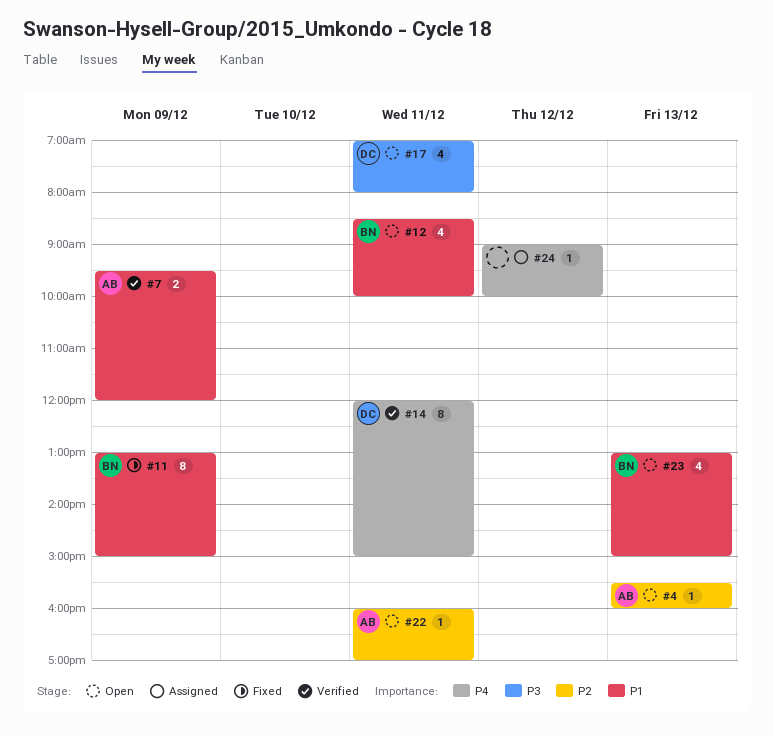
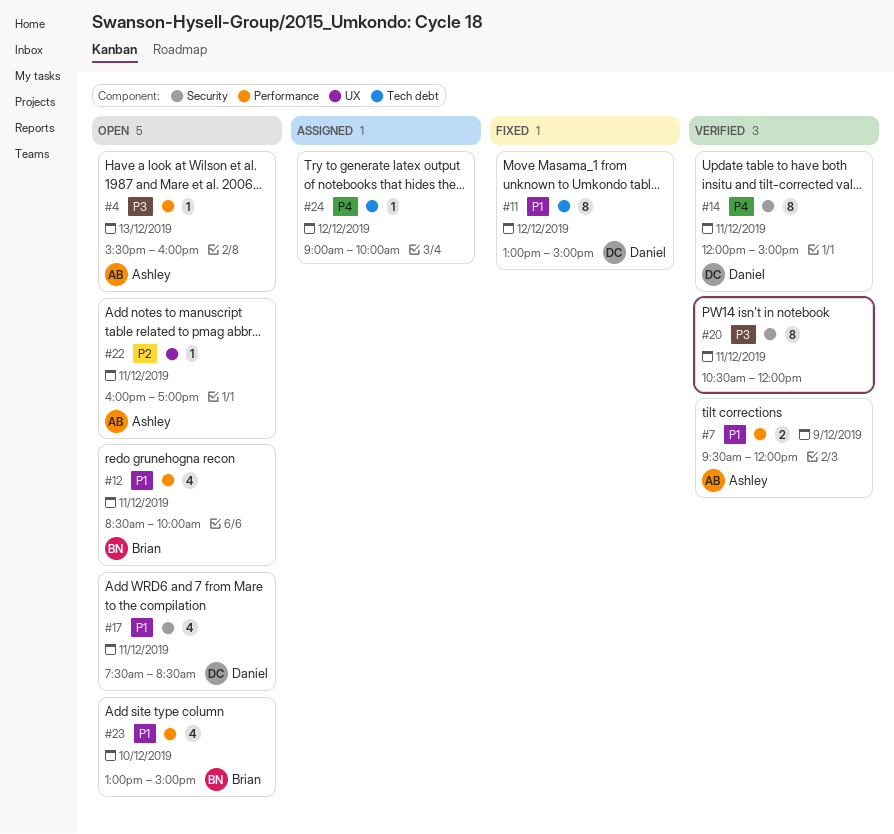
#4, priority: P2 -> P3
#11, owner: Brian -> Daniel
#11, day: Dec 9 -> Dec 12
#17, priority: P3 -> P1
#17, begins: 07:00 -> 07:30
#17, ends: 08:00 -> 08:30
#20: none -> present
#23, day: Dec 13 -> Dec 10

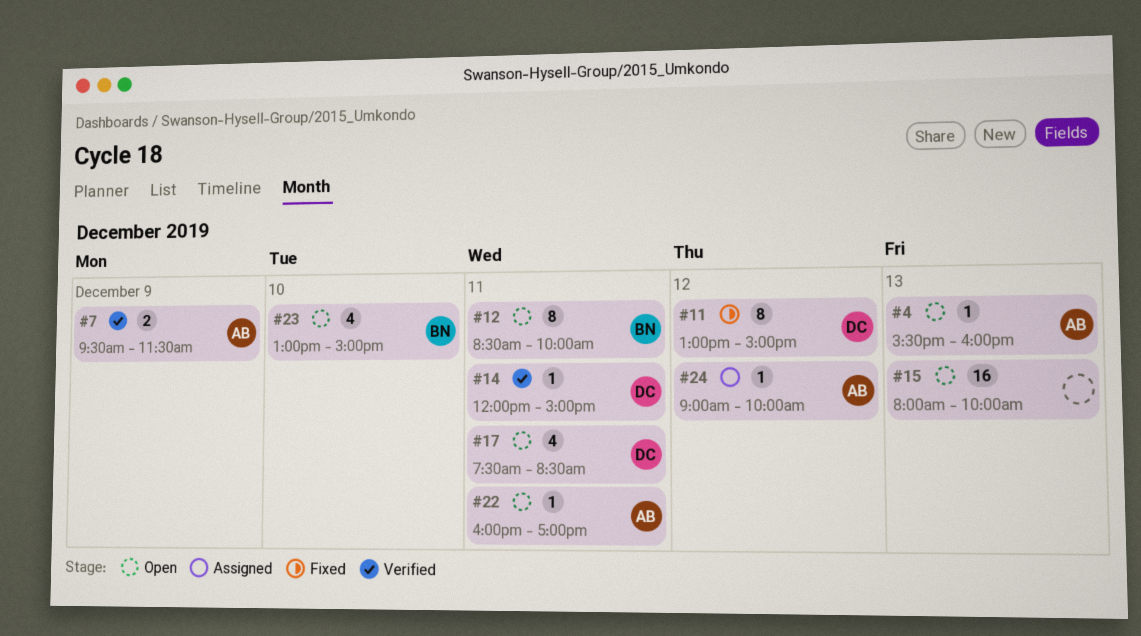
#7, ends: 12:00 -> 11:30
#12, estimate: 4 -> 8
#14, estimate: 8 -> 1
#15: none -> present
#20: present -> none
#24, owner: none -> Ashley

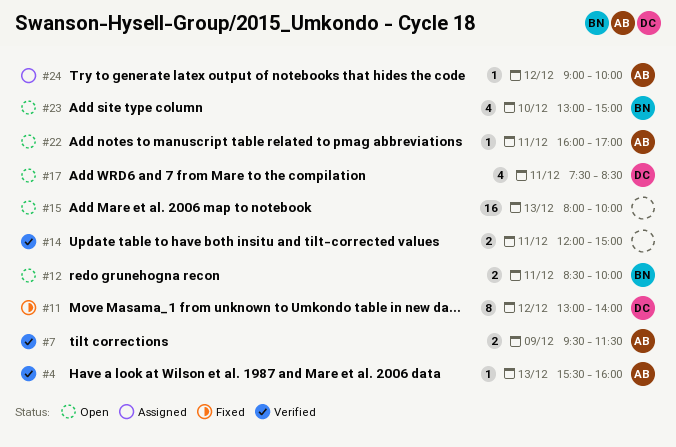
#4, status: Open -> Verified
#11, ends: 15:00 -> 14:00
#12, estimate: 8 -> 2
#14, owner: DC -> none
#14, estimate: 1 -> 2

